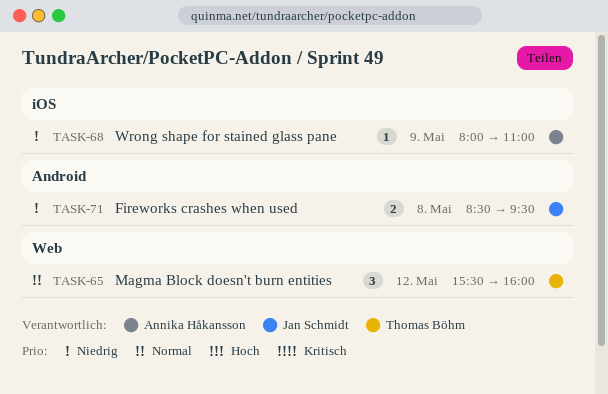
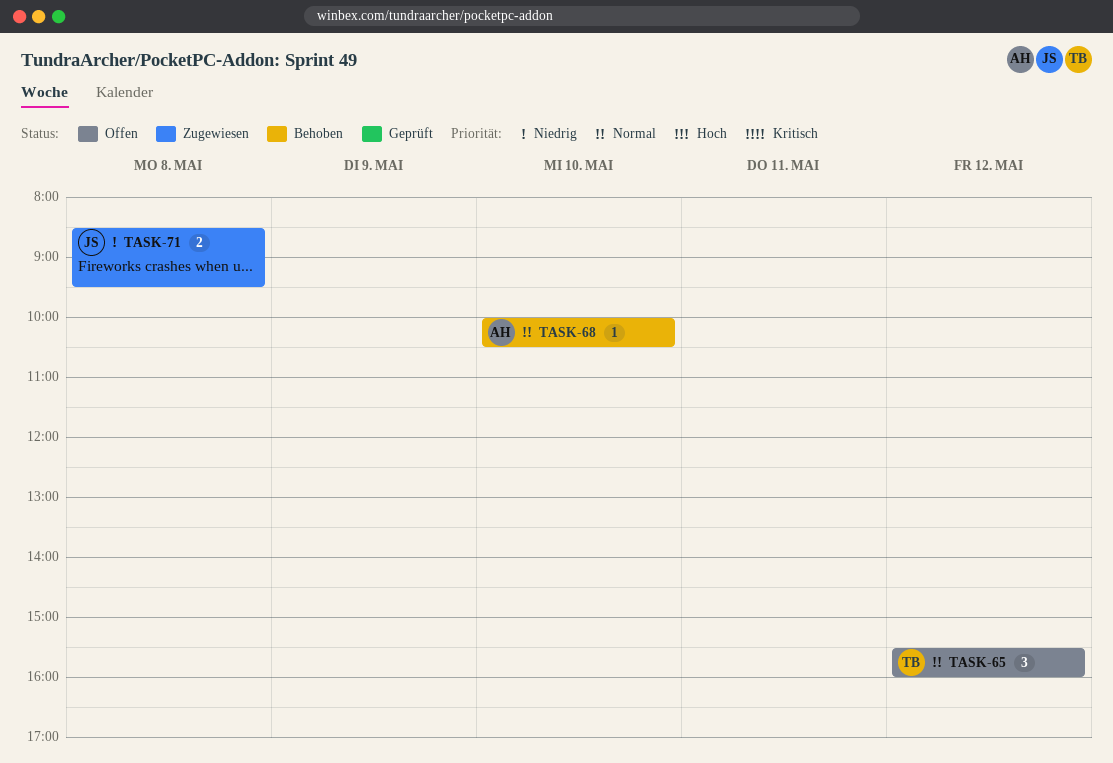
TASK-68, priority: Niedrig -> Normal
TASK-68, day: May 9 -> May 10
TASK-68, begins: 08:00 -> 10:00
TASK-68, ends: 11:00 -> 10:30

